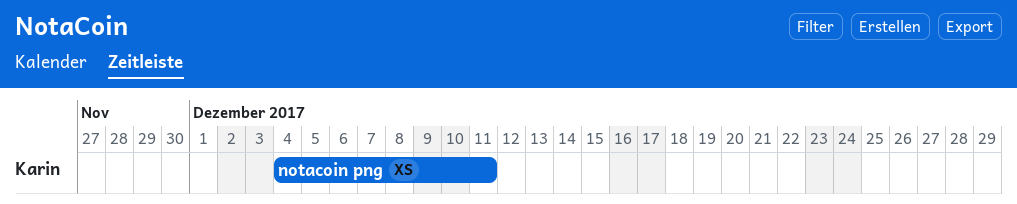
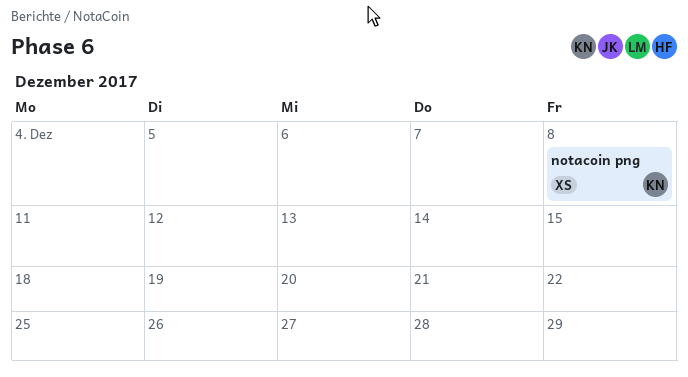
notacoin png, due: Dec 11 -> Dec 8

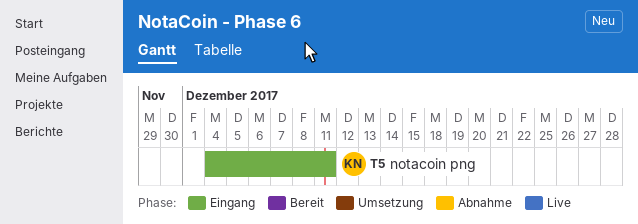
notacoin png, due: Dec 8 -> Dec 11

